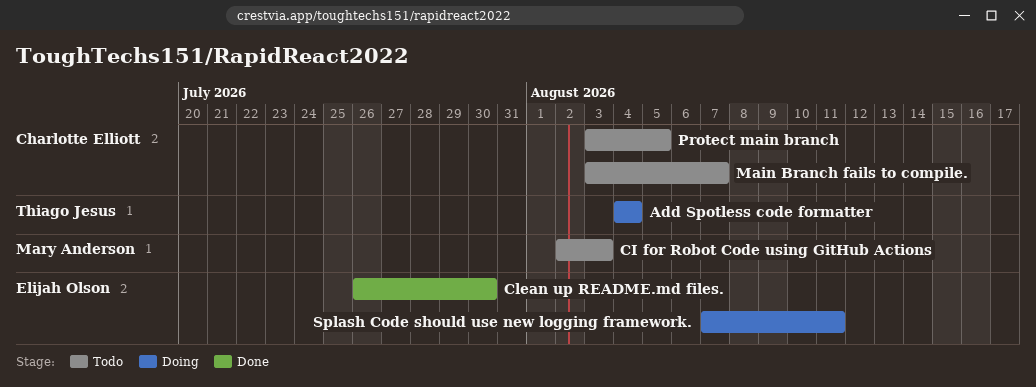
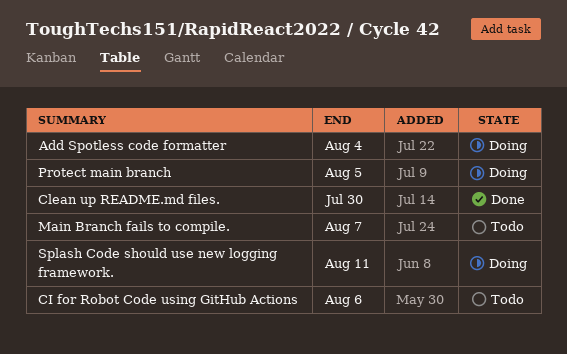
CI for Robot Code using GitHub Actions, due: Aug 3 -> Aug 6
Protect main branch, status: Todo -> Doing

